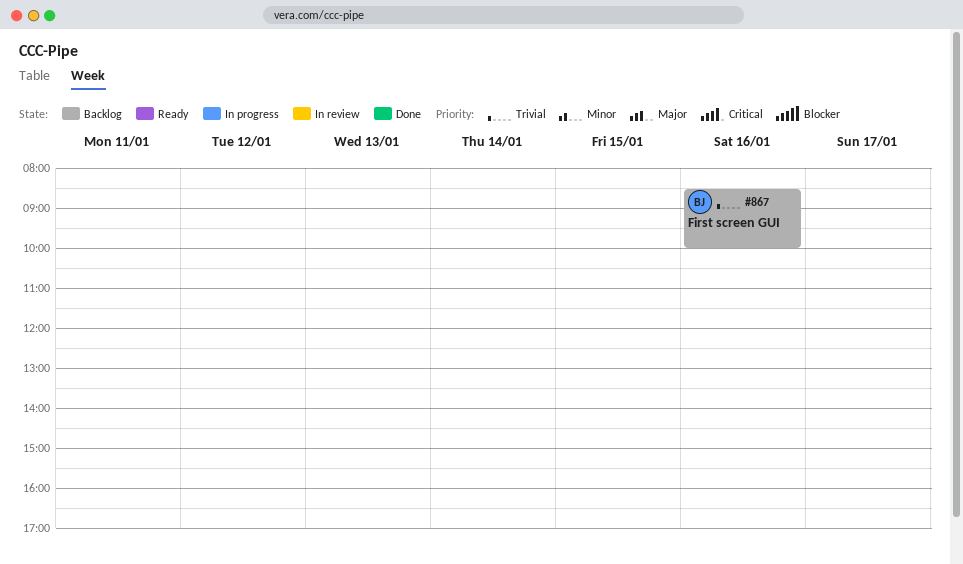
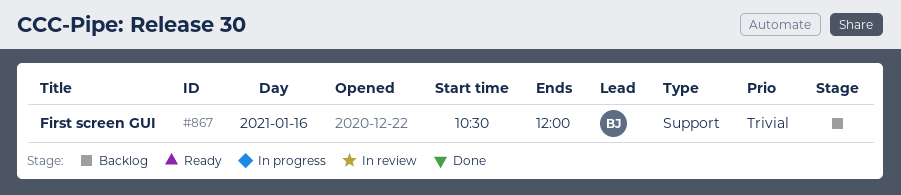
#867, begins: 08:30 -> 10:30
#867, ends: 10:00 -> 12:00

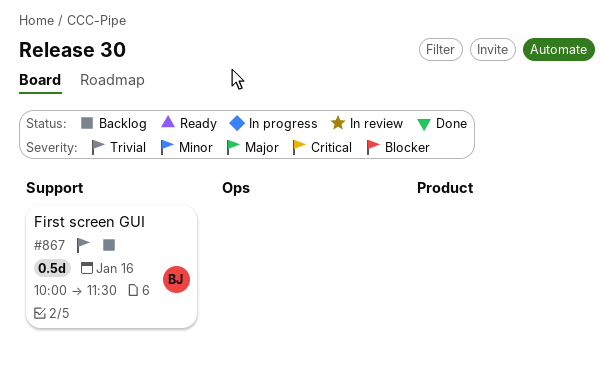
#867, begins: 10:30 -> 10:00
#867, ends: 12:00 -> 11:30

